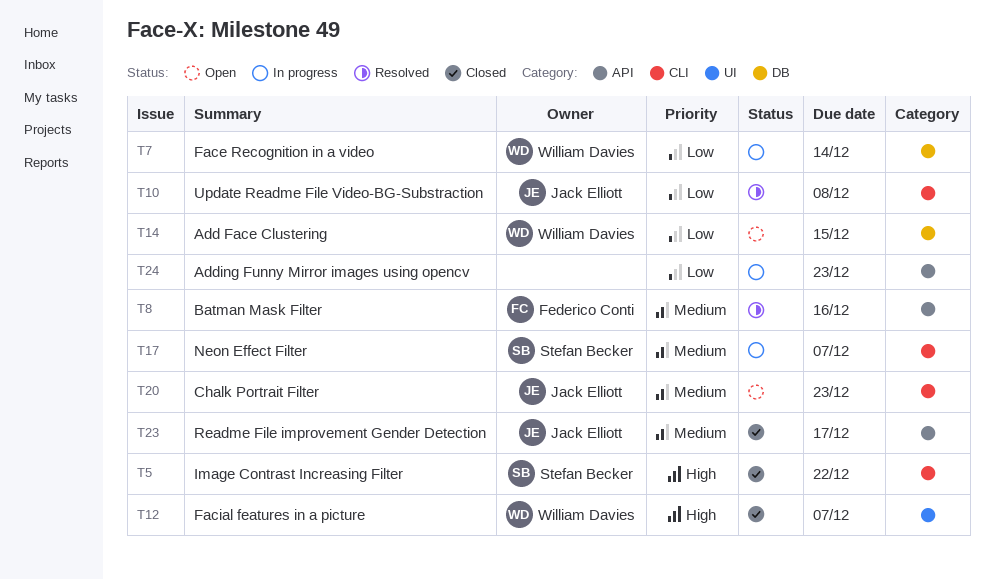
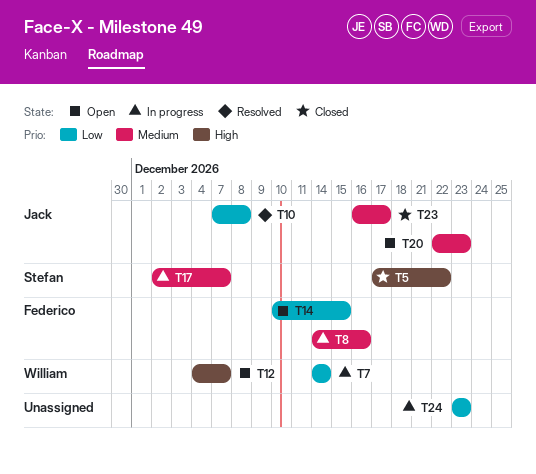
T8, status: Resolved -> In progress
T12, status: Closed -> Open
T14, owner: William Davies -> Federico Conti

